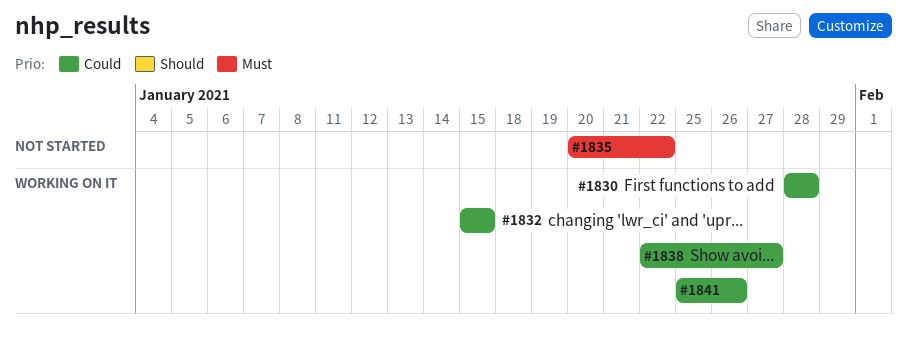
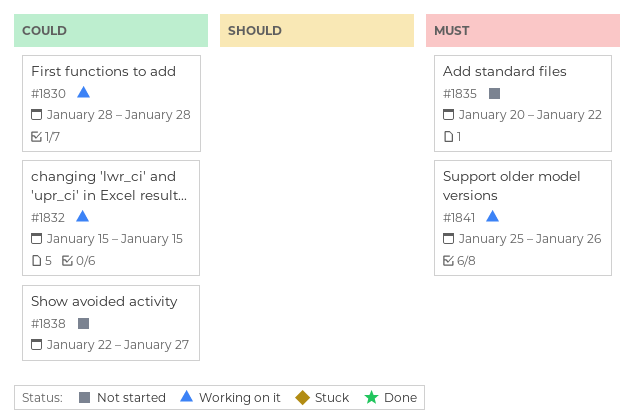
#1838, status: Working on it -> Not started
#1841, priority: Could -> Must

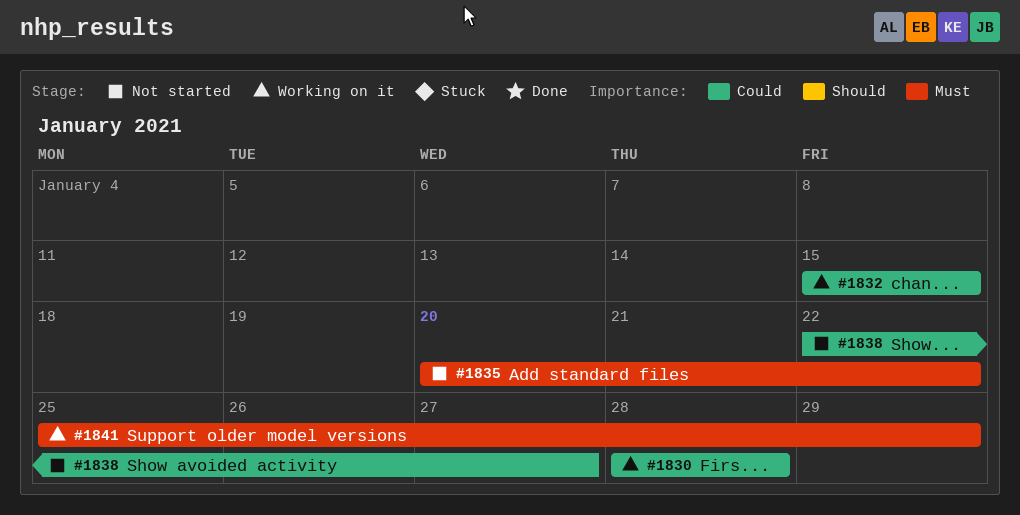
#1841, due: Jan 26 -> Jan 29

